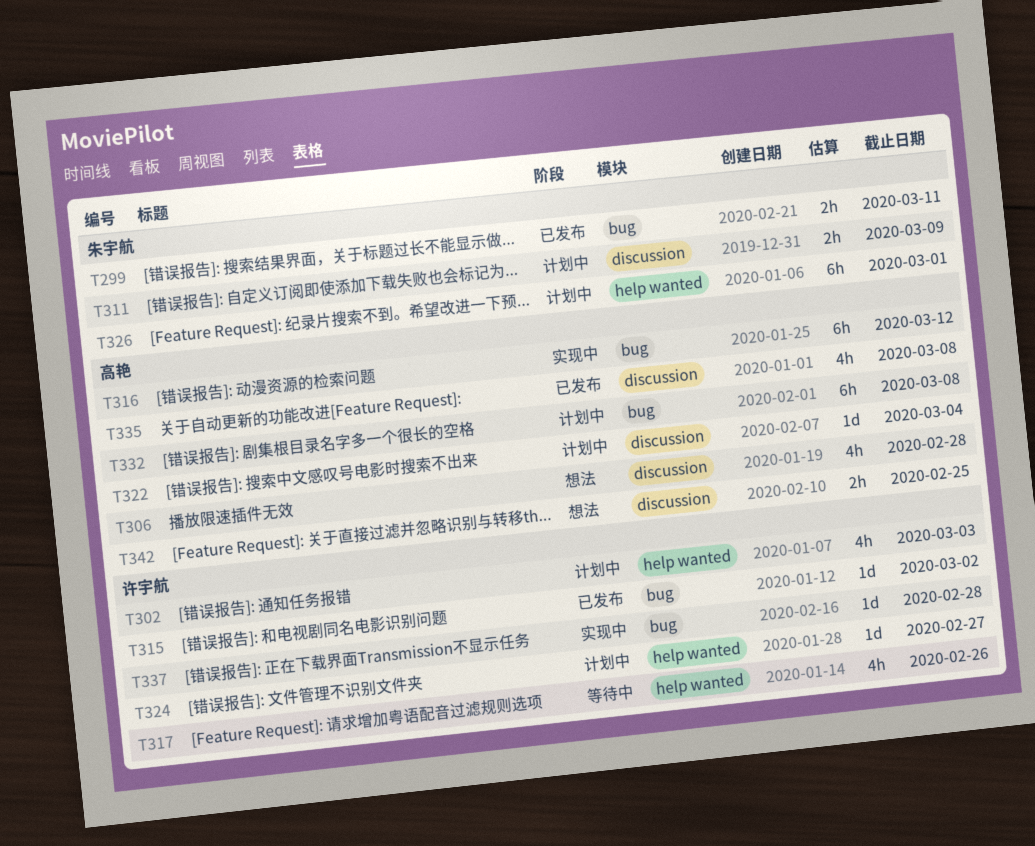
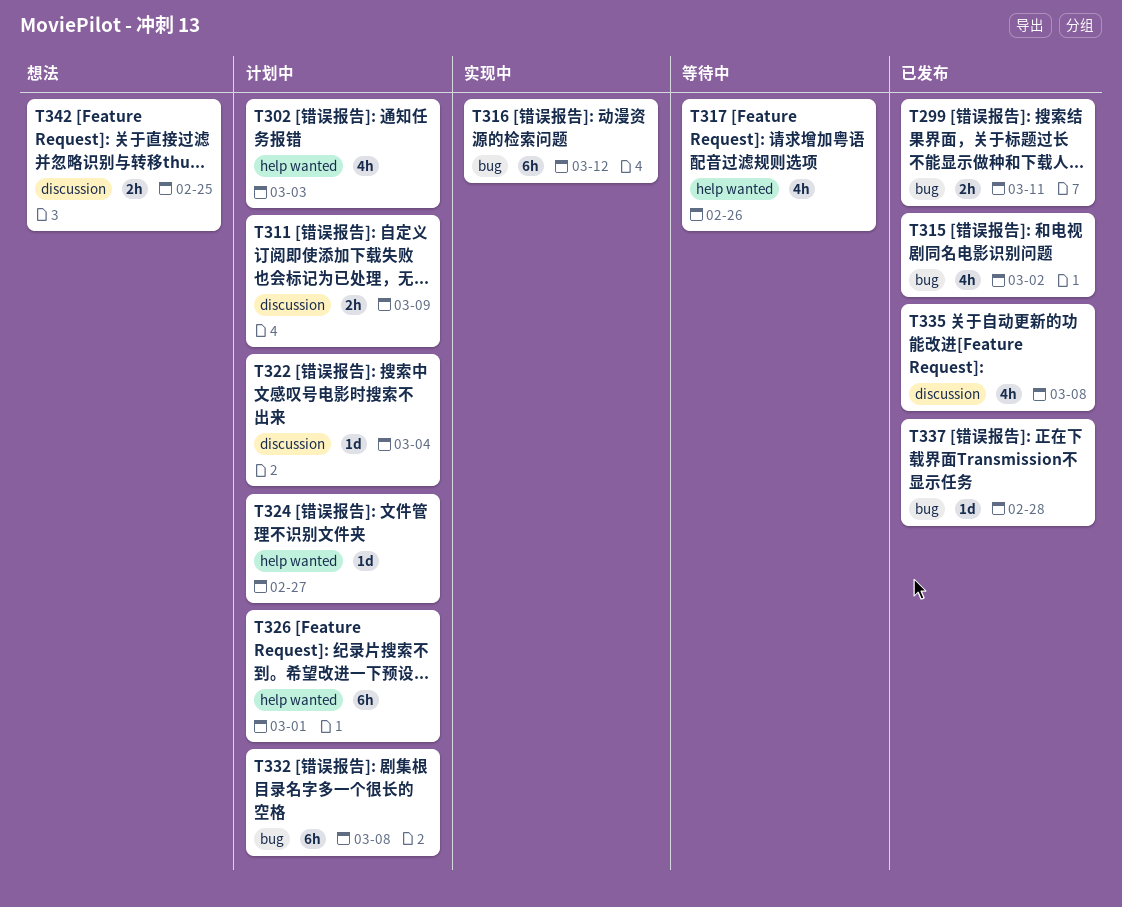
T306: present -> none
T315, estimate: 1d -> 4h
T337, status: 实现中 -> 已发布

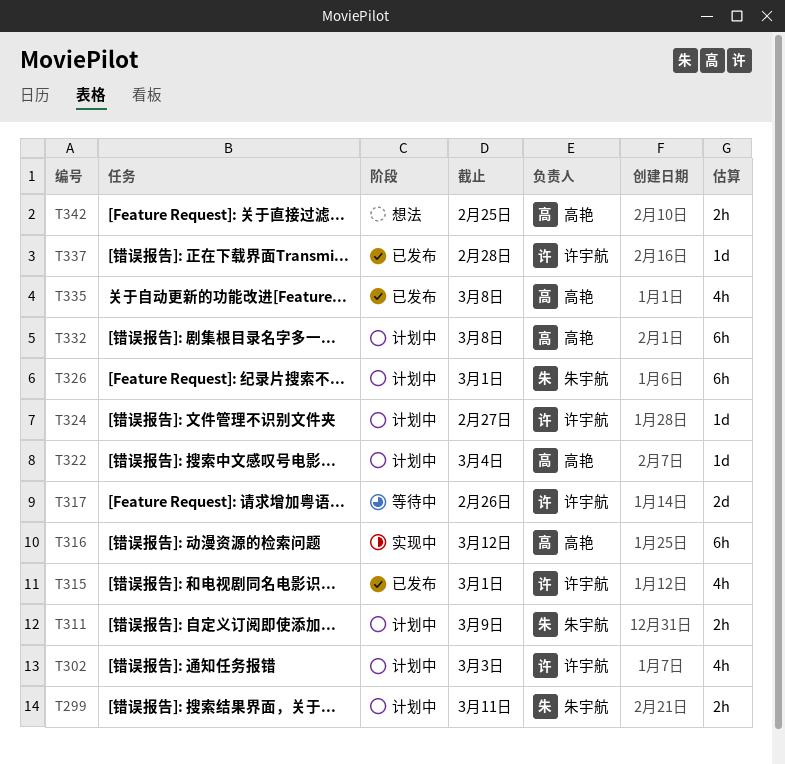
T299, status: 已发布 -> 计划中
T315, due: Mar 2 -> Mar 1
T317, estimate: 4h -> 2d

